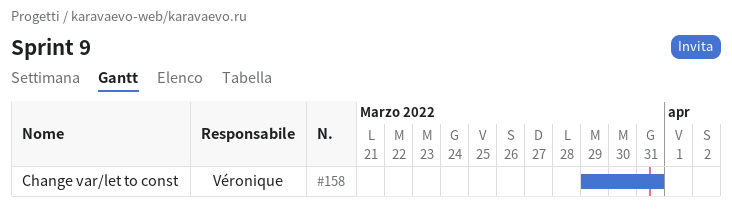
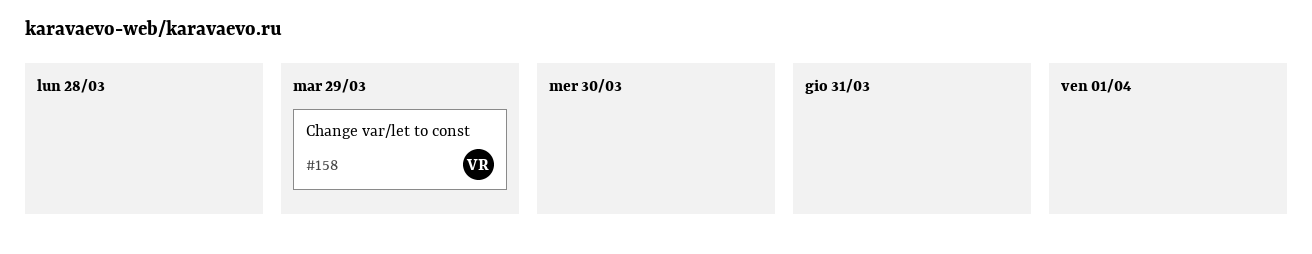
#158, due: Mar 31 -> Mar 29

